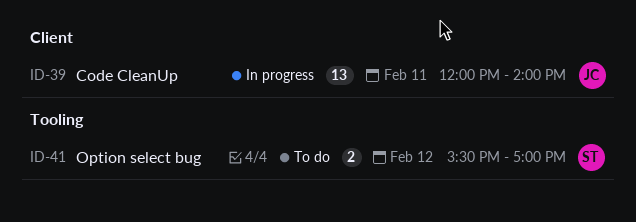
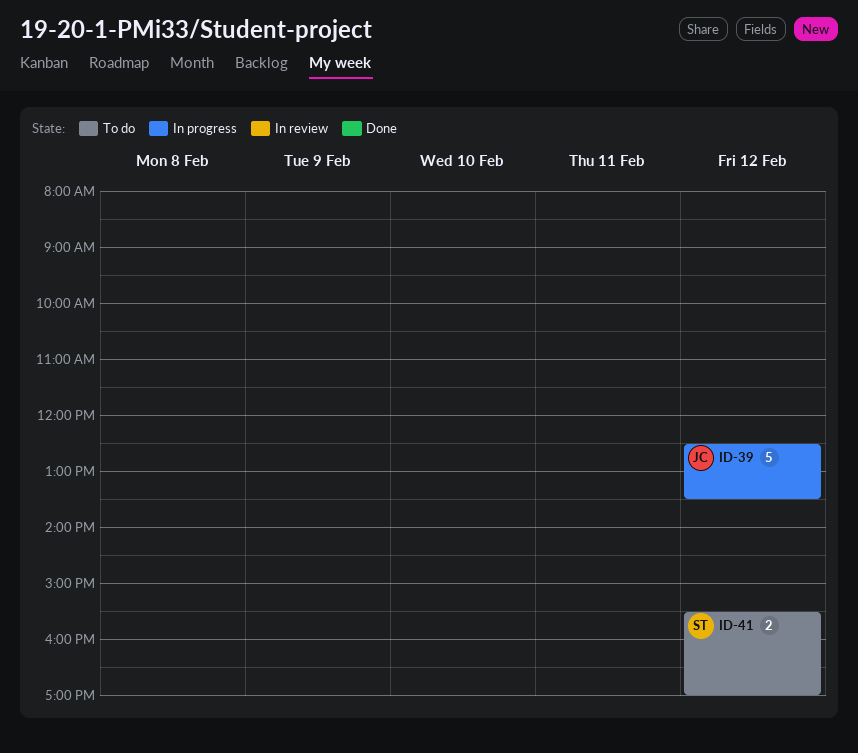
ID-39, estimate: 13 -> 5
ID-39, day: Feb 11 -> Feb 12
ID-39, begins: 12:00 -> 12:30
ID-39, ends: 14:00 -> 13:30

